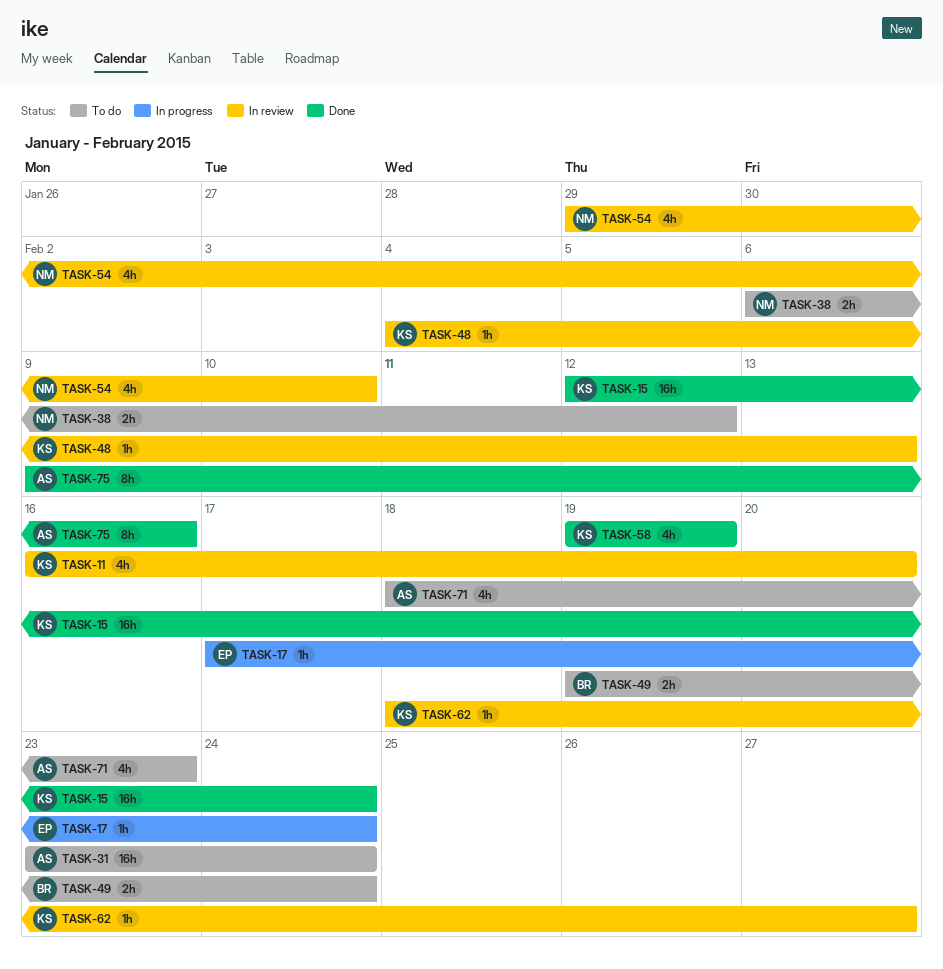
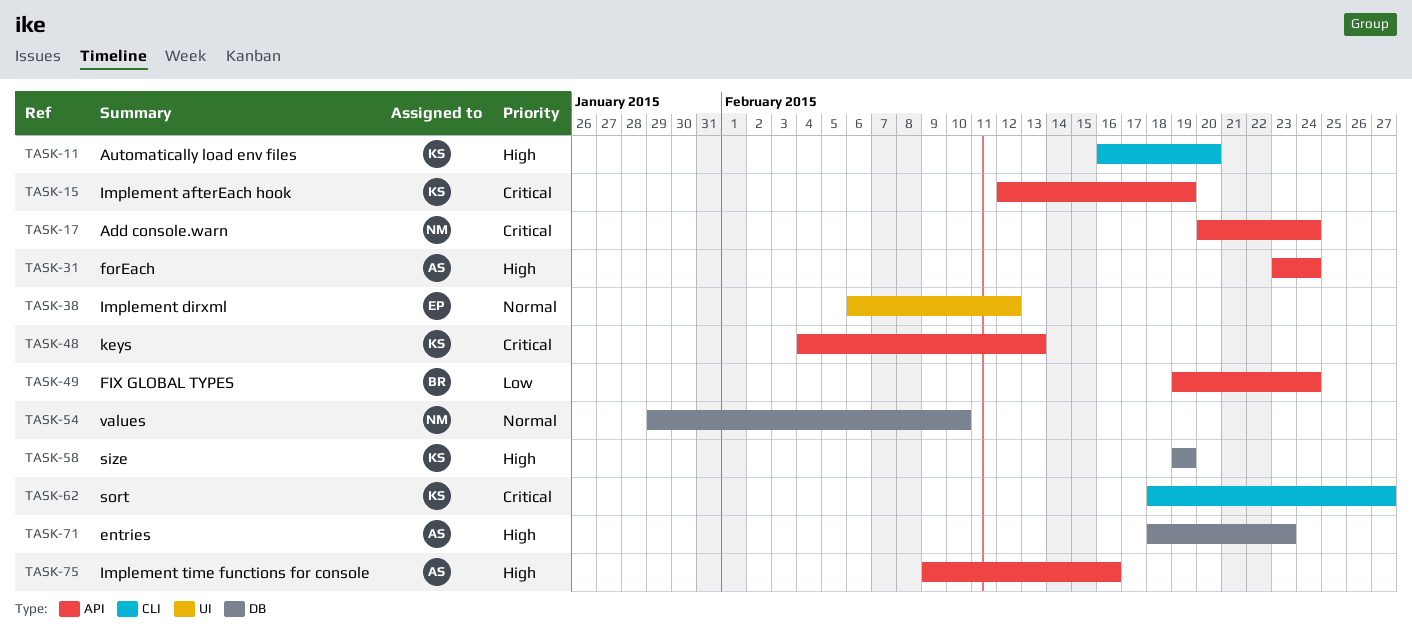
TASK-15, due: Feb 24 -> Feb 19
TASK-17, owner: EP -> NM
TASK-17, start: Feb 17 -> Feb 20
TASK-38, owner: NM -> EP

